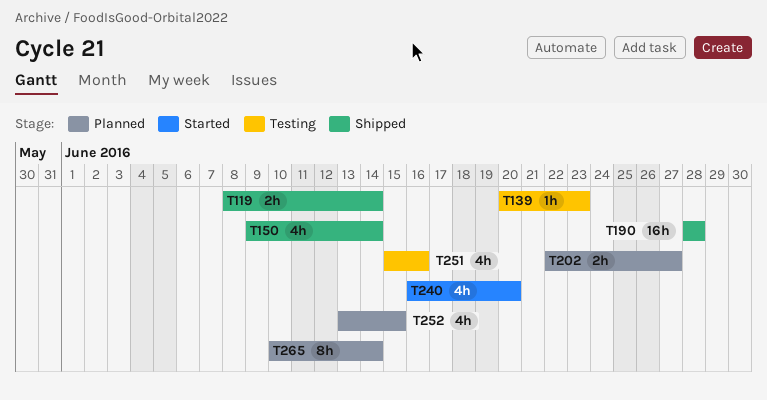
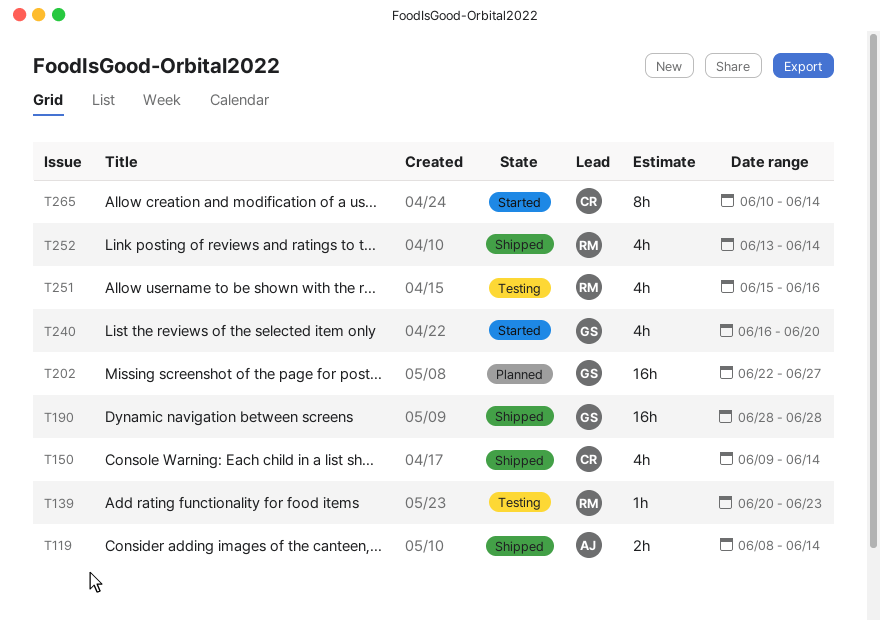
T202, estimate: 2h -> 16h
T252, status: Planned -> Shipped
T252, due: Jun 15 -> Jun 14
T265, status: Planned -> Started

